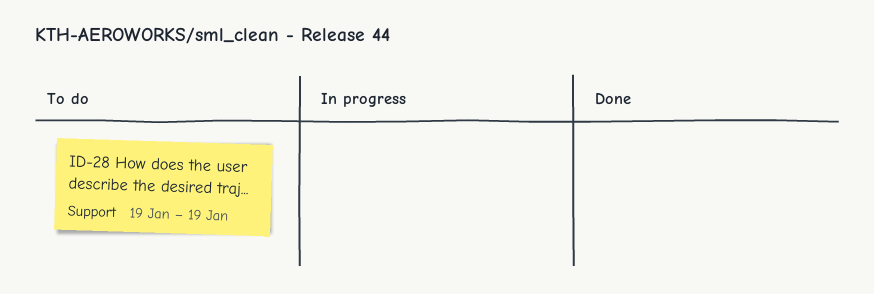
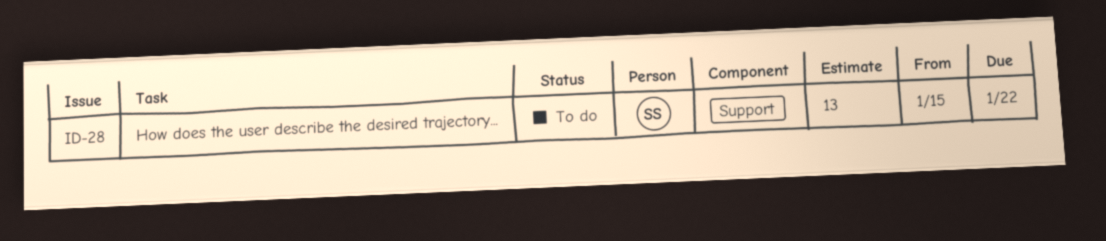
ID-28, start: Jan 19 -> Jan 15
ID-28, due: Jan 19 -> Jan 22

